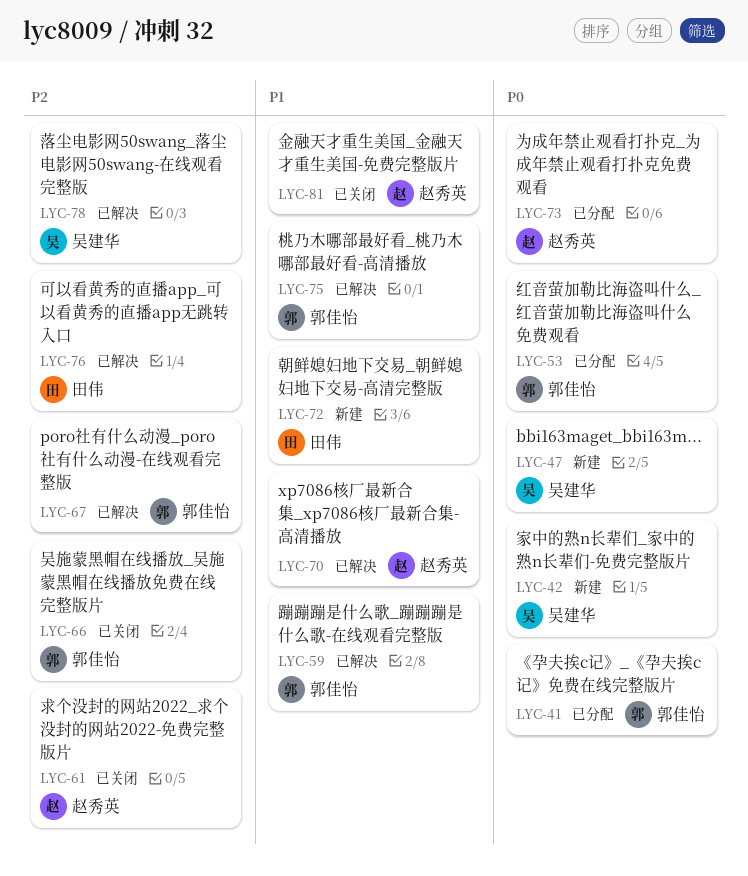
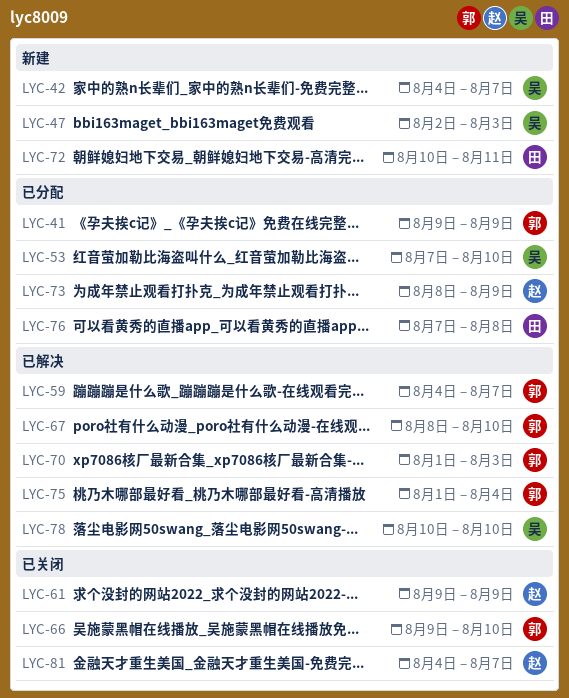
LYC-53, owner: 郭佳怡 -> 吴建华
LYC-70, owner: 赵秀英 -> 郭佳怡
LYC-76, status: 已解决 -> 已分配

